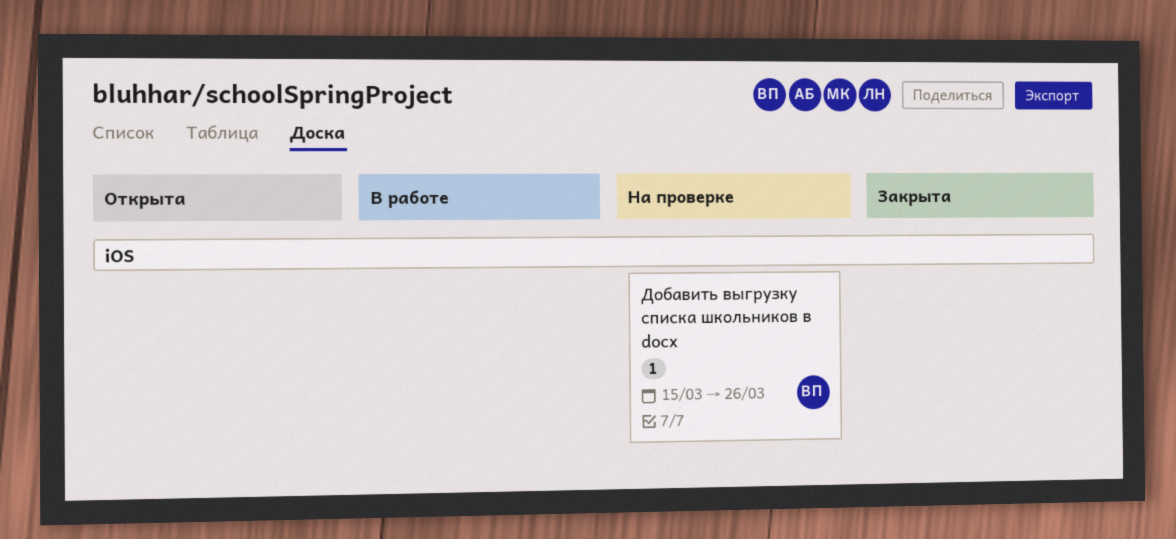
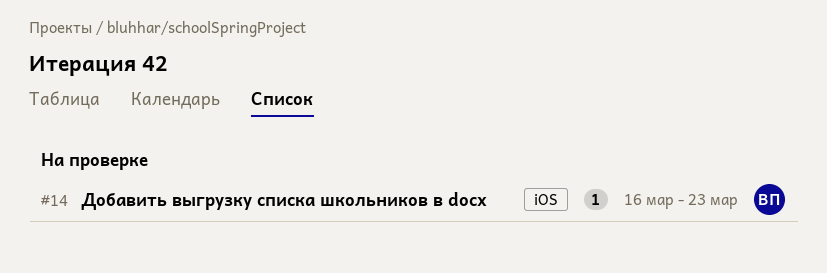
Добавить выгрузку списка школьников в docx, start: Mar 15 -> Mar 16
Добавить выгрузку списка школьников в docx, due: Mar 26 -> Mar 23

